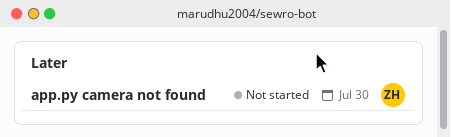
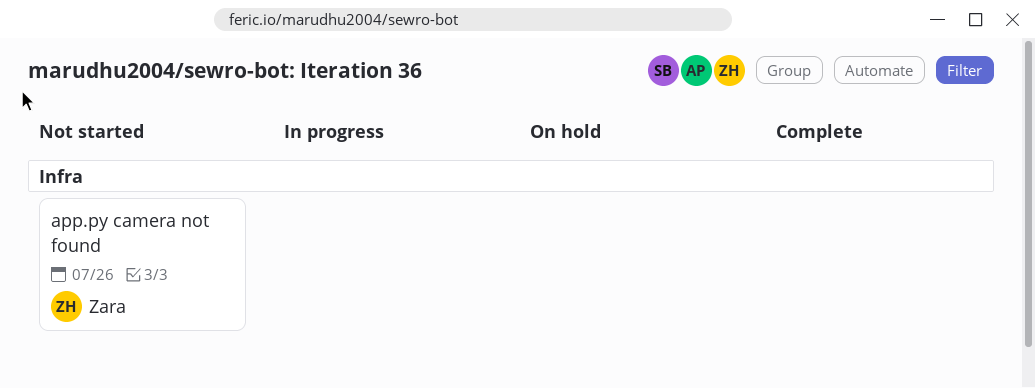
app.py camera not found, due: Jul 30 -> Jul 26

